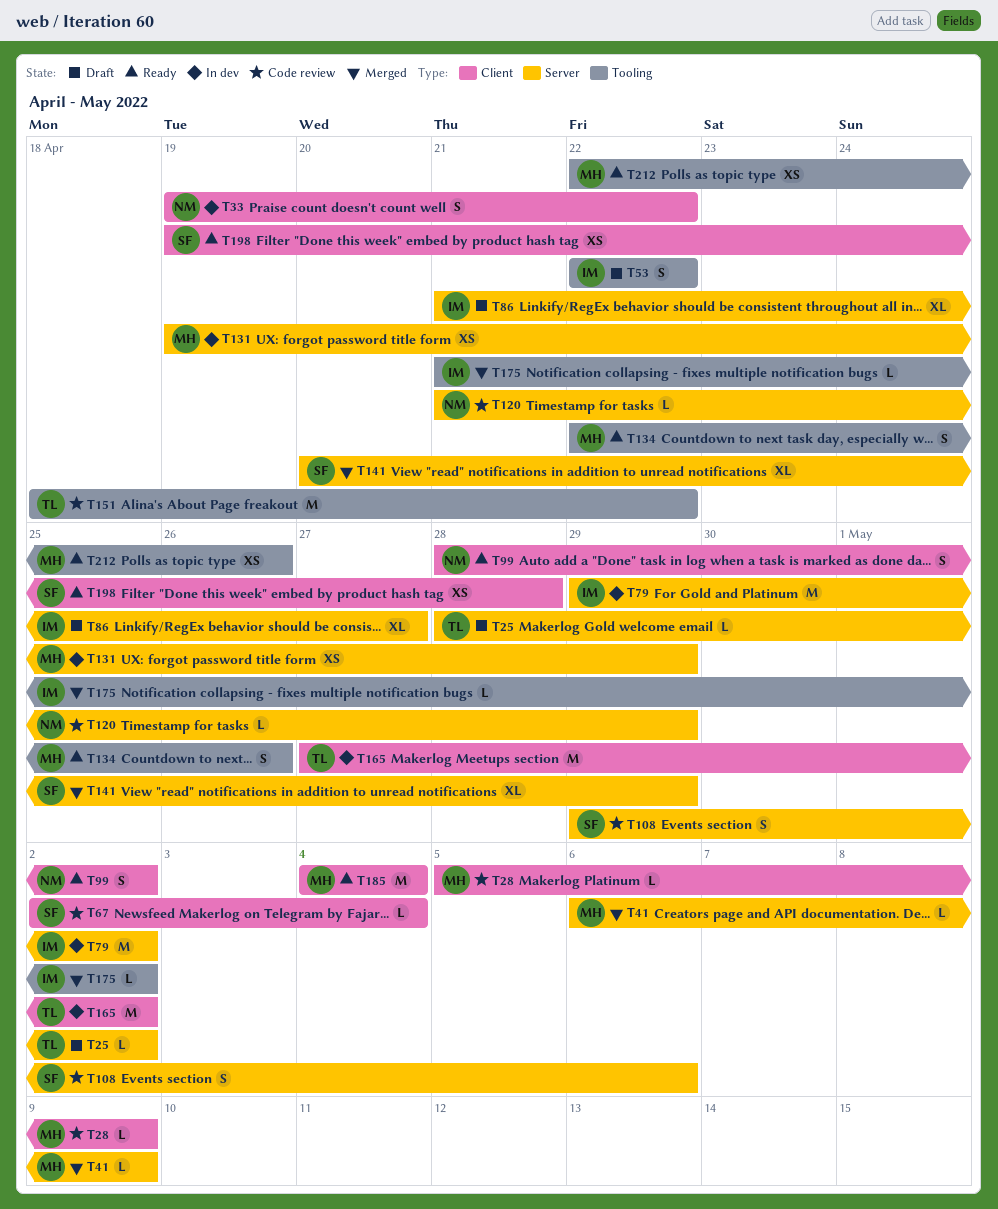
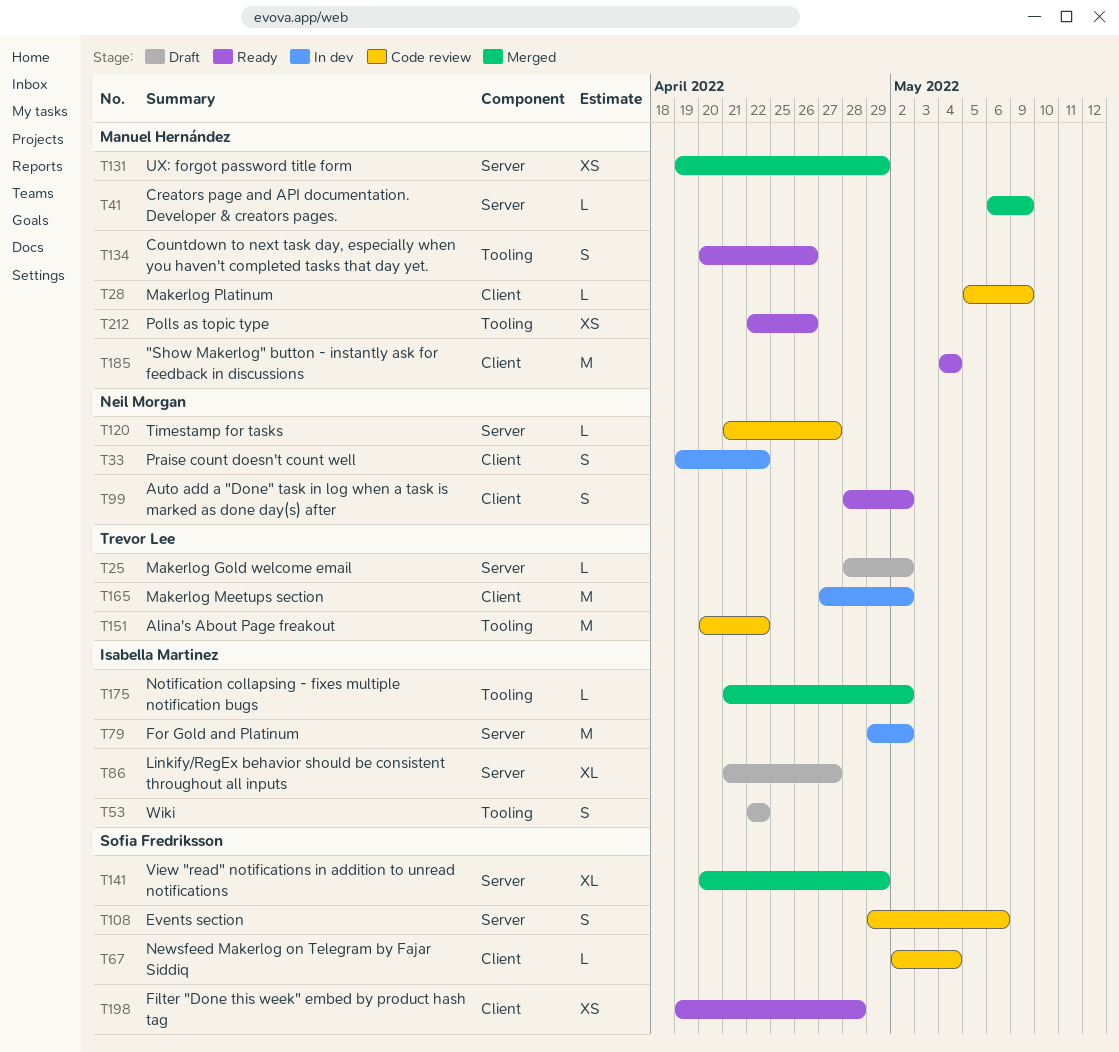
T120, due: Apr 29 -> Apr 27
T131, status: In dev -> Merged
T134, start: Apr 22 -> Apr 20
T151, start: Apr 18 -> Apr 20

